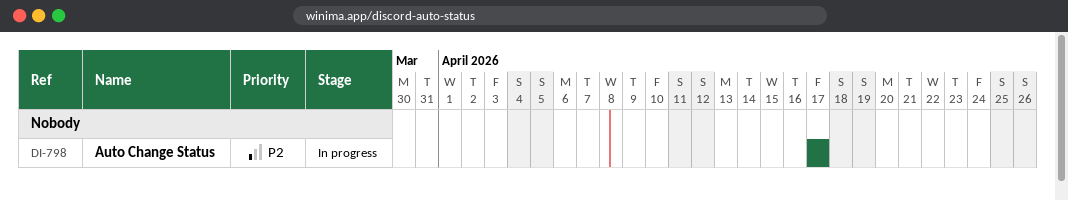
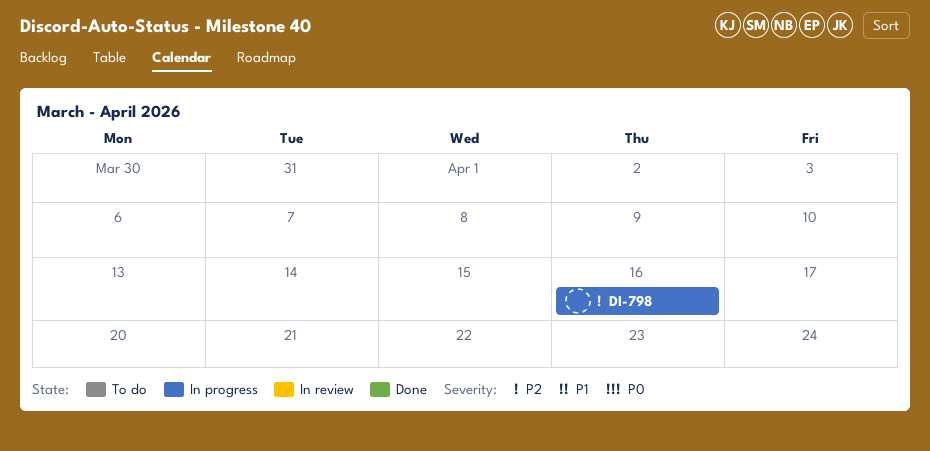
DI-798, start: Apr 17 -> Apr 16
DI-798, due: Apr 17 -> Apr 16

